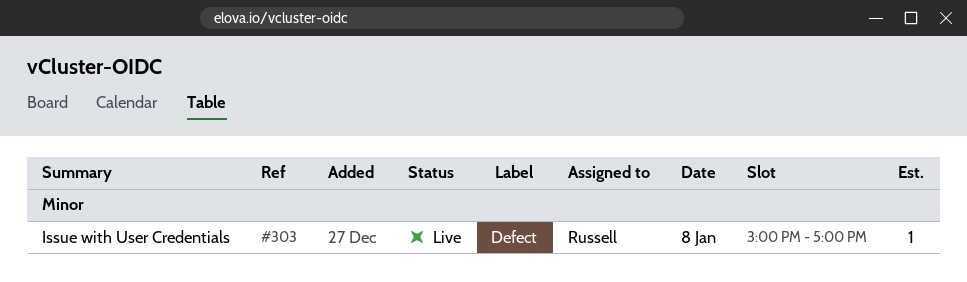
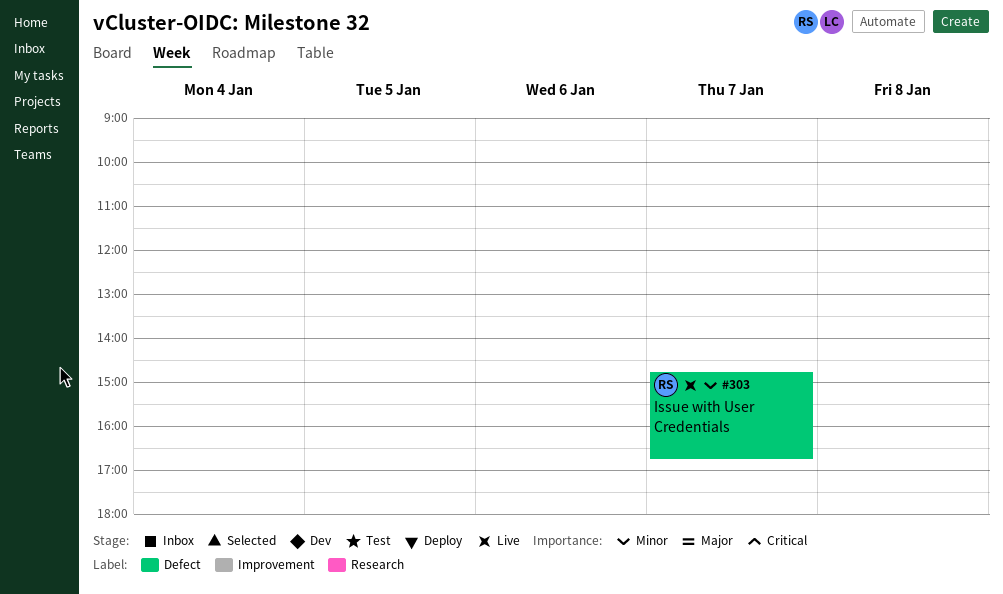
#303, day: Jan 8 -> Jan 7
#303, begins: 15:00 -> 14:45
#303, ends: 17:00 -> 16:45

